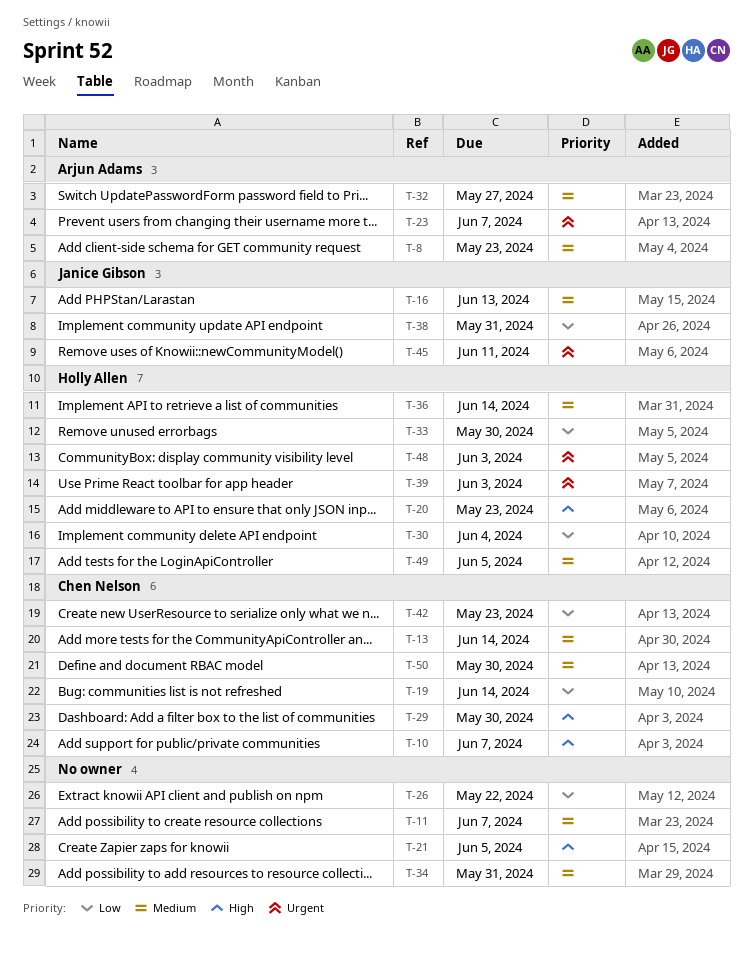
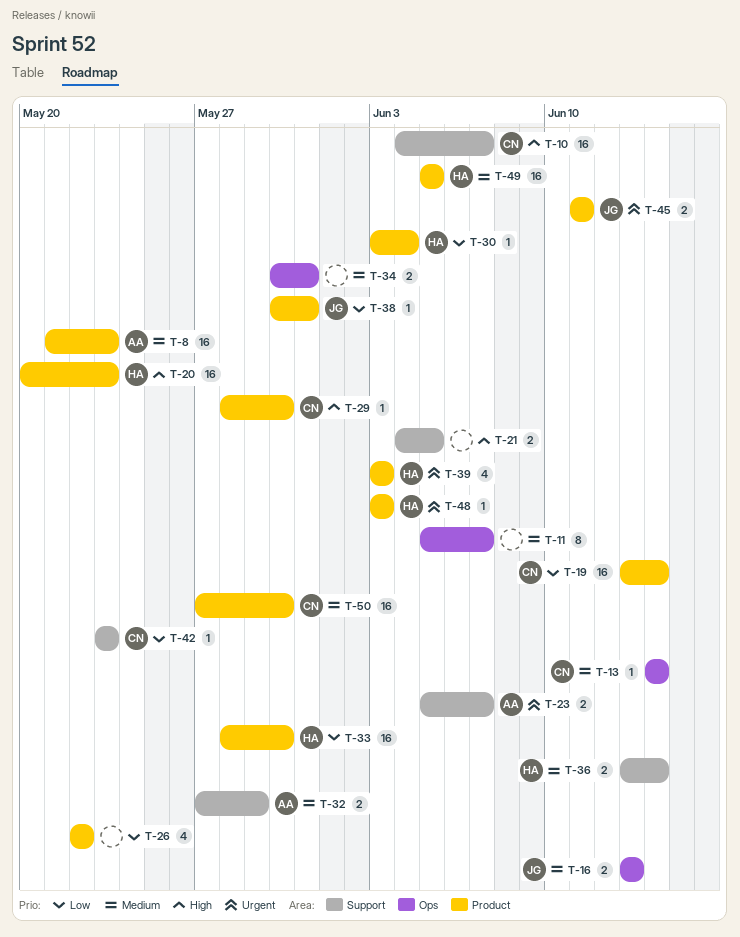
T-32, due: May 27 -> May 29

